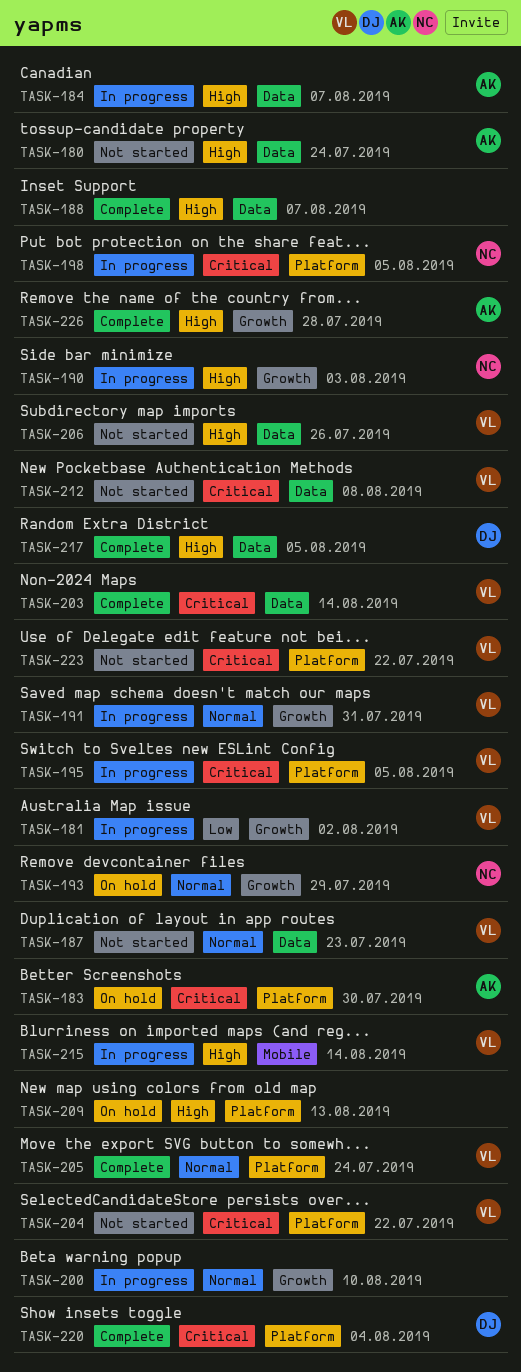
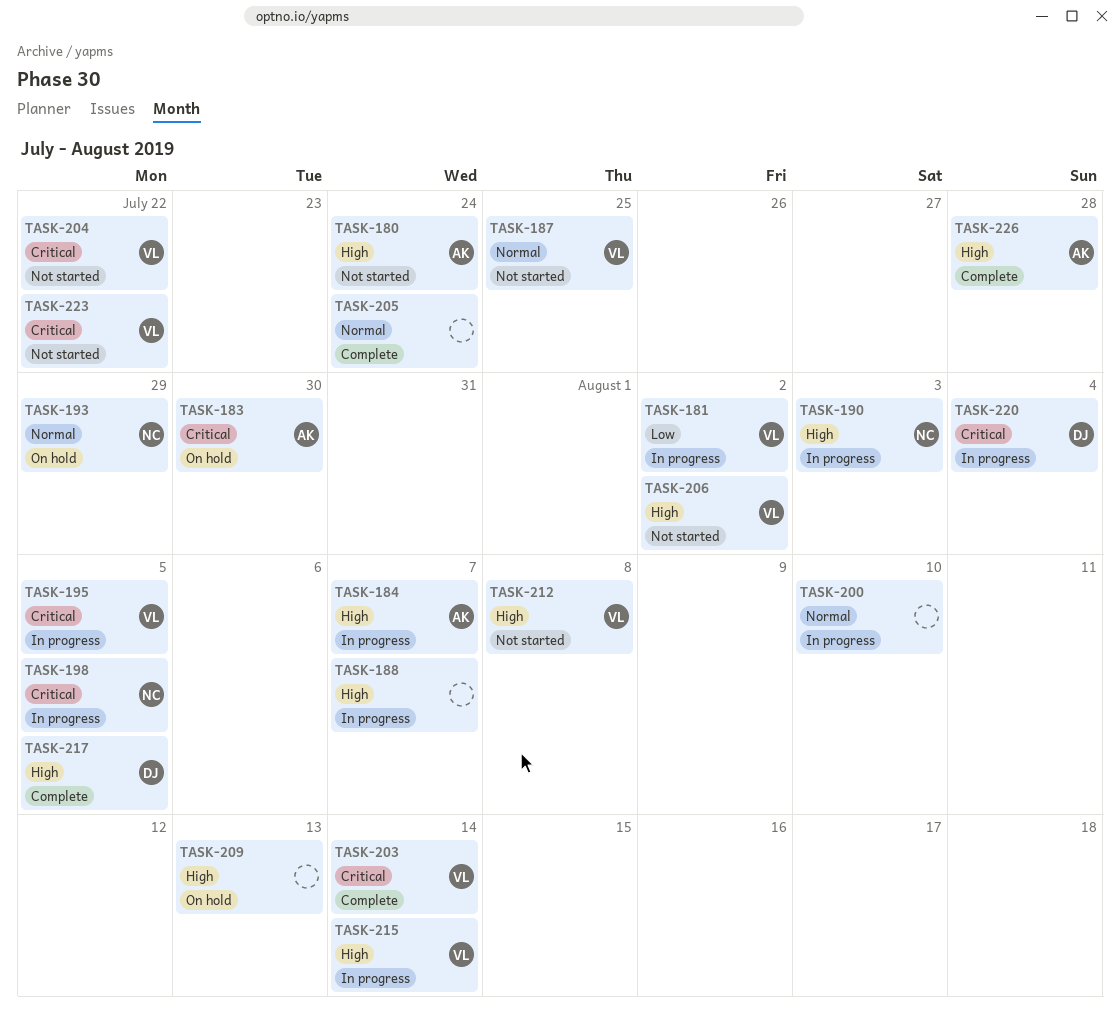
TASK-187, due: Jul 23 -> Jul 25
TASK-188, status: Complete -> In progress
TASK-191: present -> none
TASK-205, owner: VL -> none
TASK-206, due: Jul 26 -> Aug 2
TASK-212, priority: Critical -> High
TASK-220, status: Complete -> In progress

